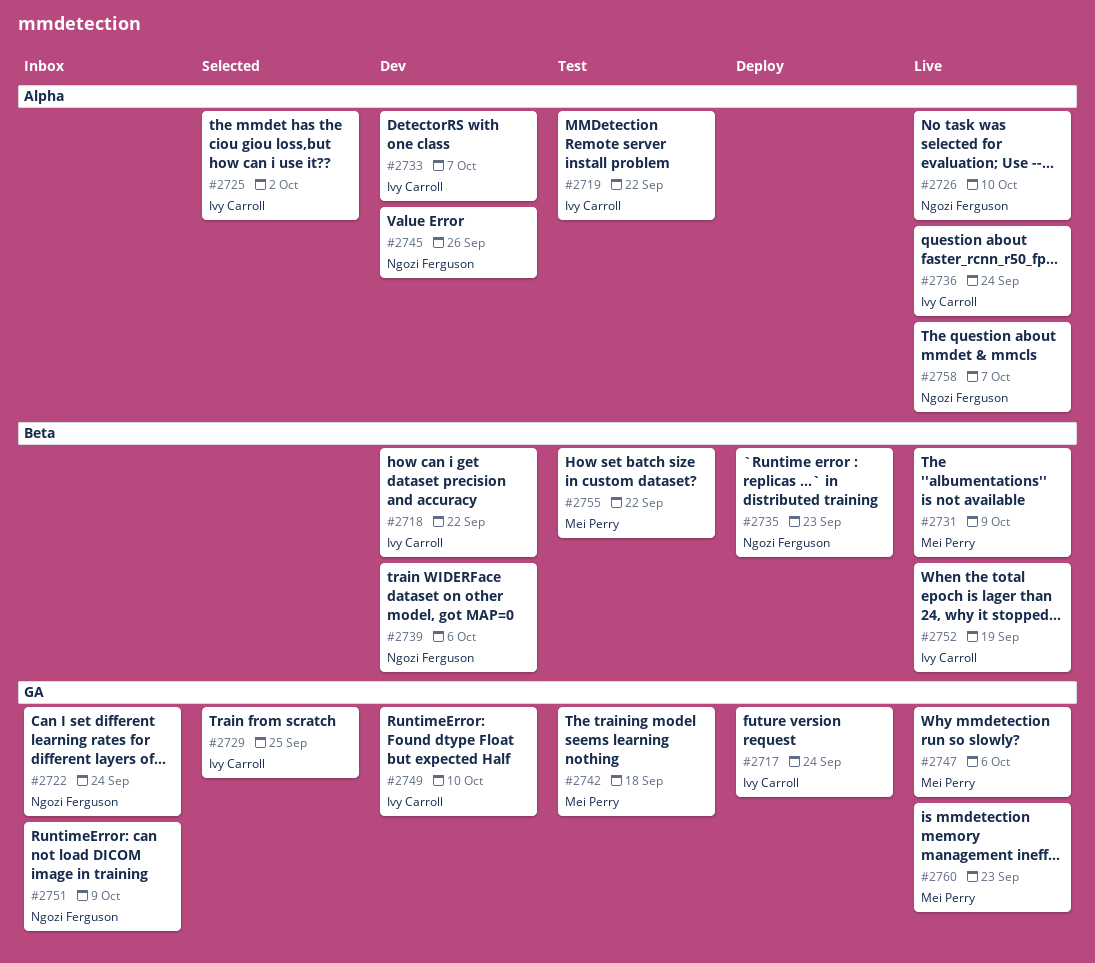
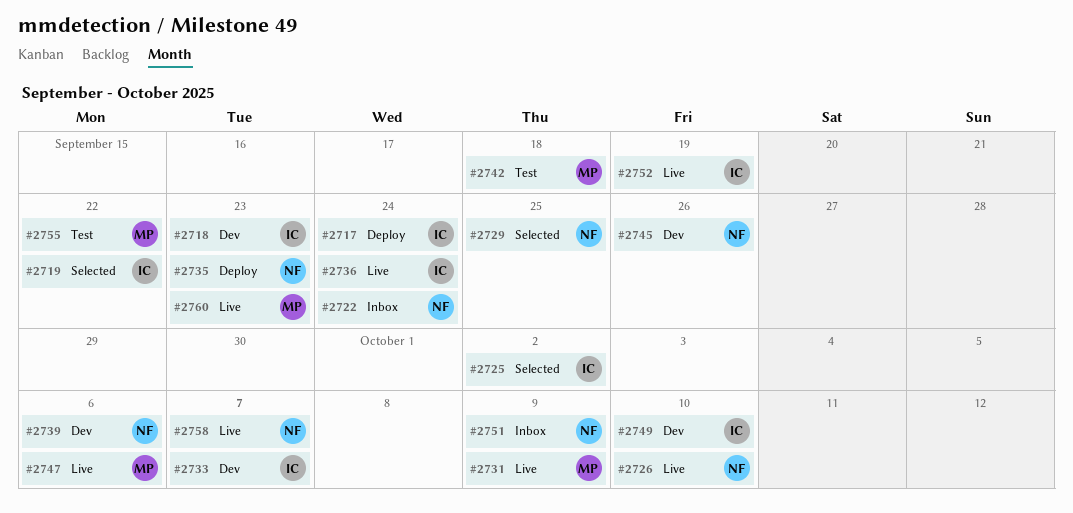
#2718, due: Sep 22 -> Sep 23
#2719, status: Test -> Selected
#2729, owner: Ivy Carroll -> Ngozi Ferguson

